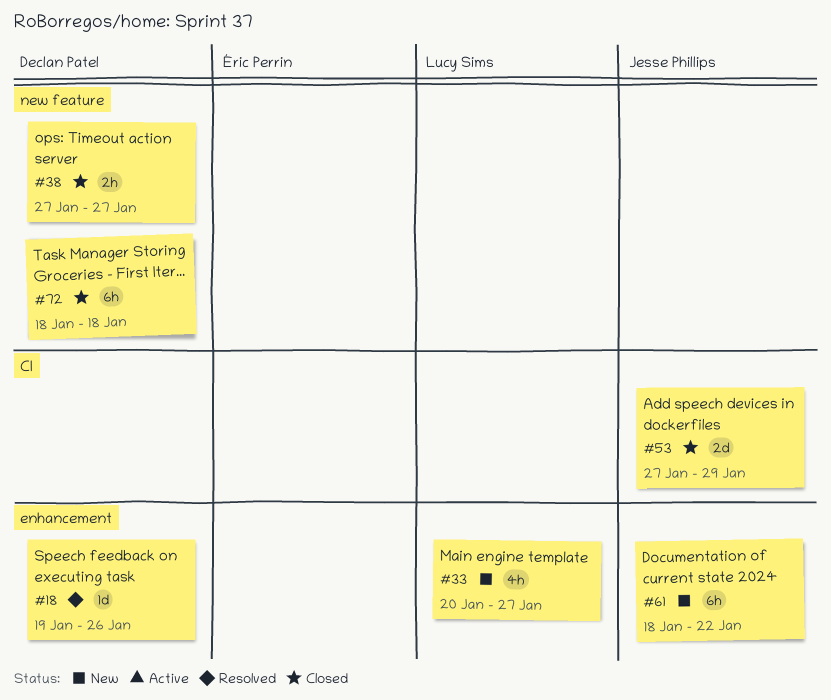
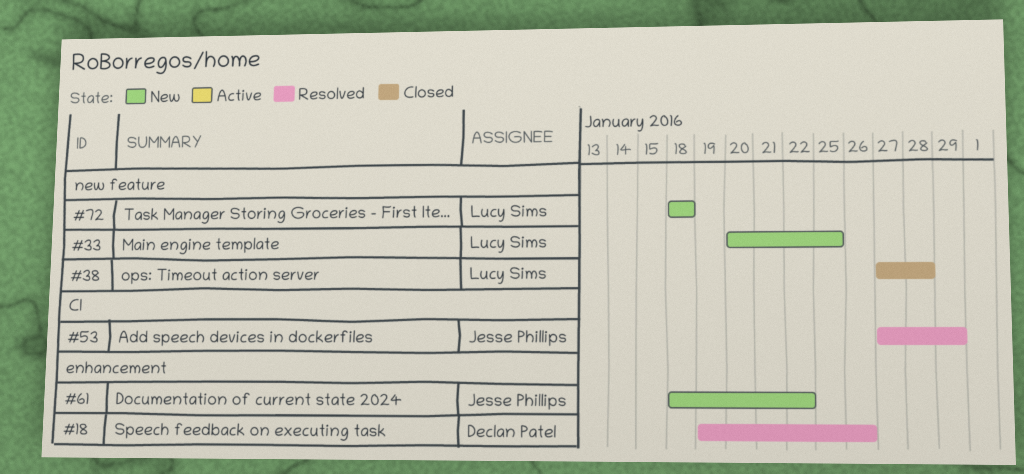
#33, label: enhancement -> new feature
#33, due: Jan 27 -> Jan 25
#38, owner: Declan Patel -> Lucy Sims
#38, due: Jan 27 -> Jan 28
#53, status: Closed -> Resolved
#72, status: Closed -> New
#72, owner: Declan Patel -> Lucy Sims

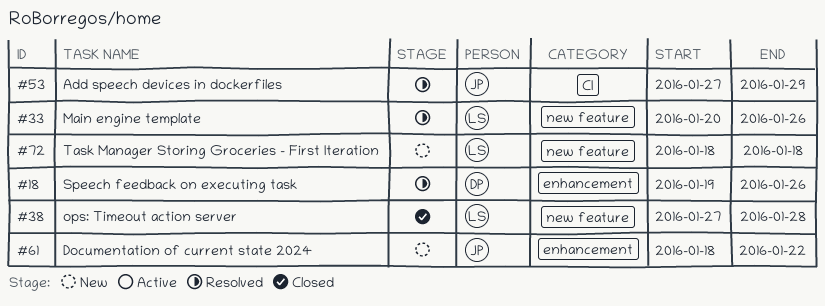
#33, status: New -> Resolved
#33, due: Jan 25 -> Jan 26

